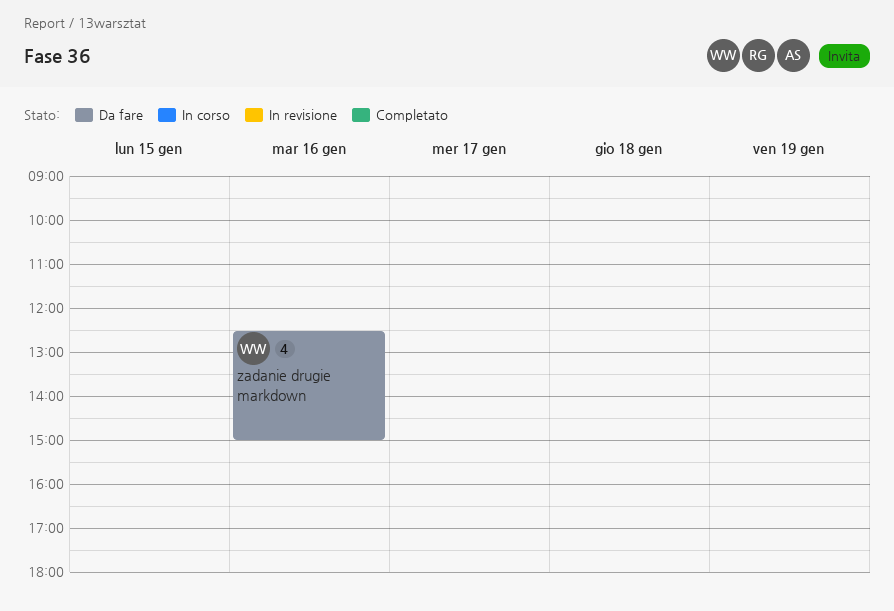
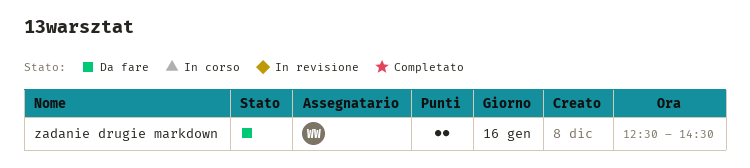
zadanie drugie markdown, estimate: 4 -> 2
zadanie drugie markdown, ends: 15:00 -> 14:30

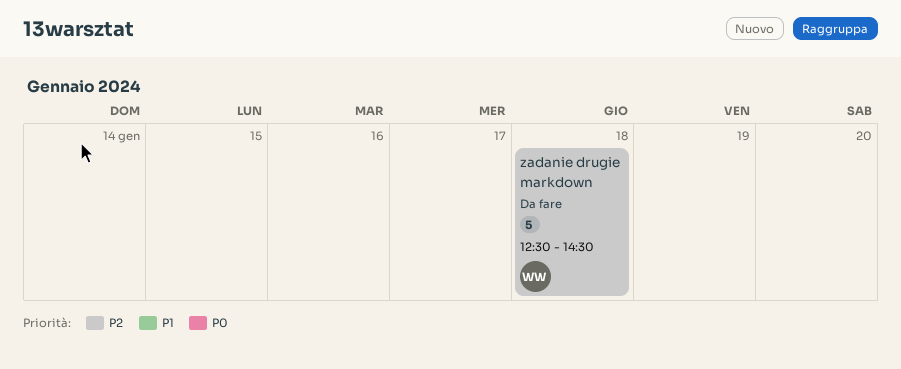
zadanie drugie markdown, estimate: 2 -> 5
zadanie drugie markdown, day: Jan 16 -> Jan 18

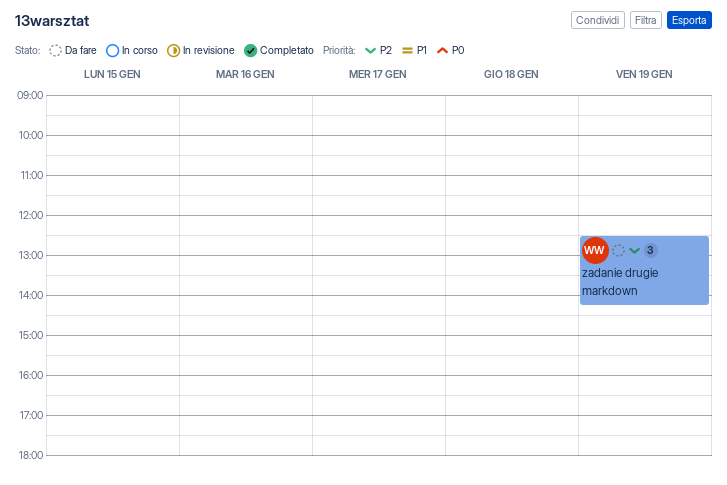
zadanie drugie markdown, estimate: 5 -> 3
zadanie drugie markdown, day: Jan 18 -> Jan 19
zadanie drugie markdown, ends: 14:30 -> 14:15

